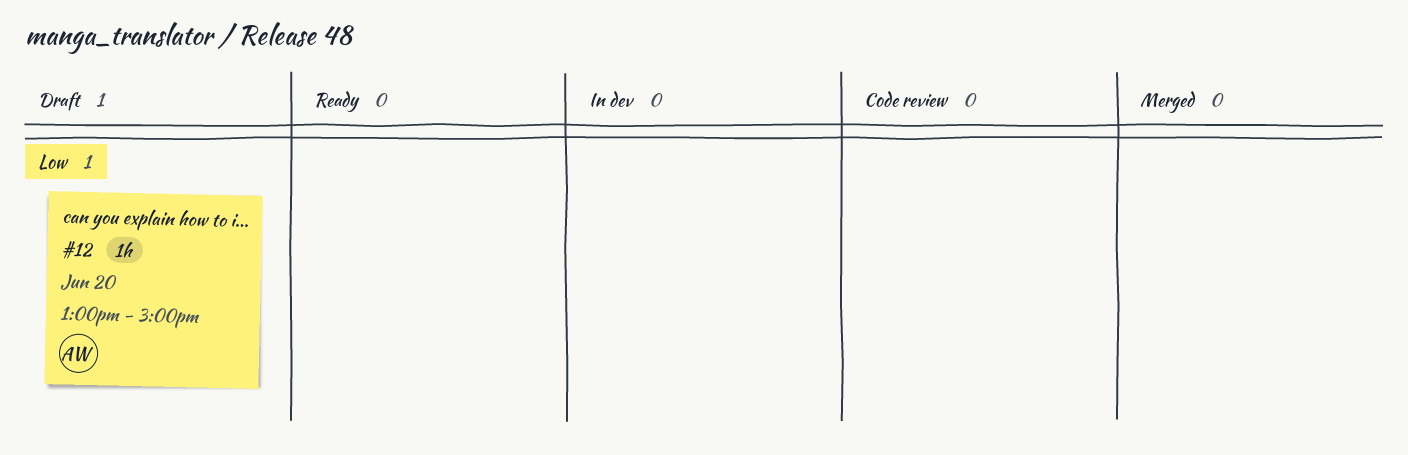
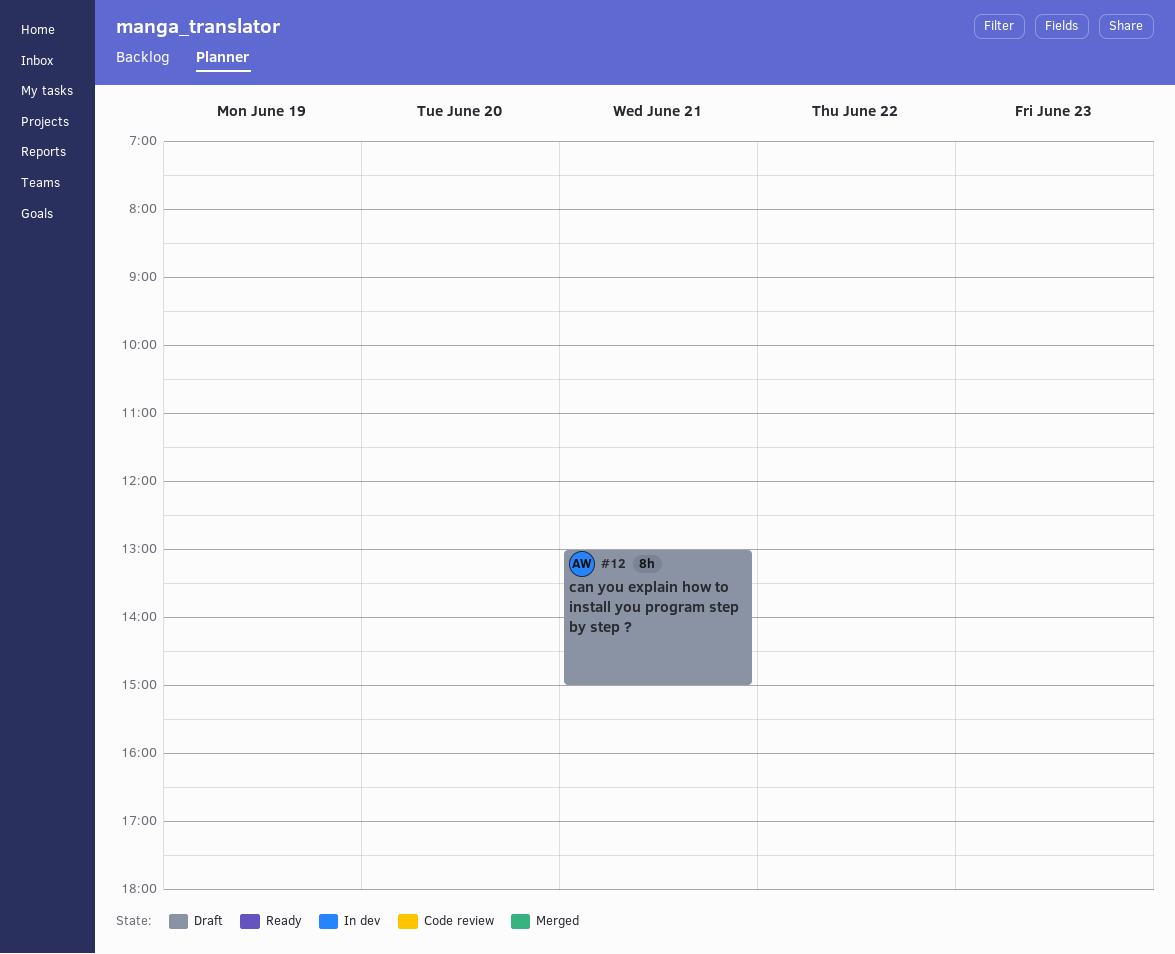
#12, estimate: 1h -> 8h
#12, day: Jun 20 -> Jun 21

